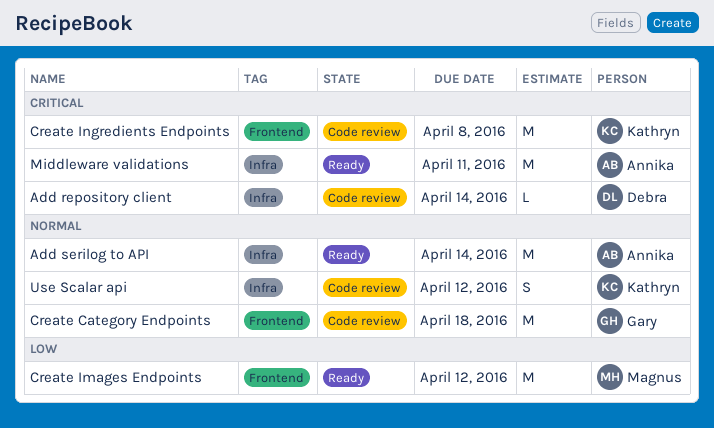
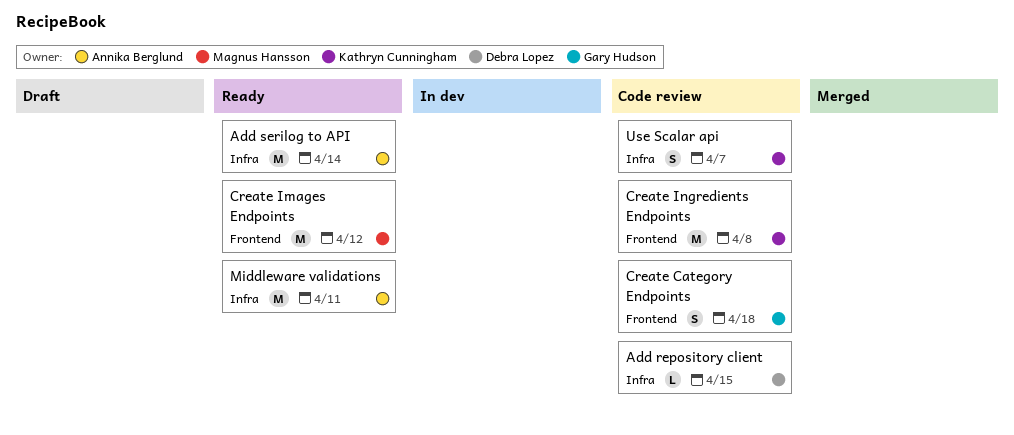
Add repository client, due: Apr 14 -> Apr 15
Create Category Endpoints, estimate: M -> S
Use Scalar api, due: Apr 12 -> Apr 7

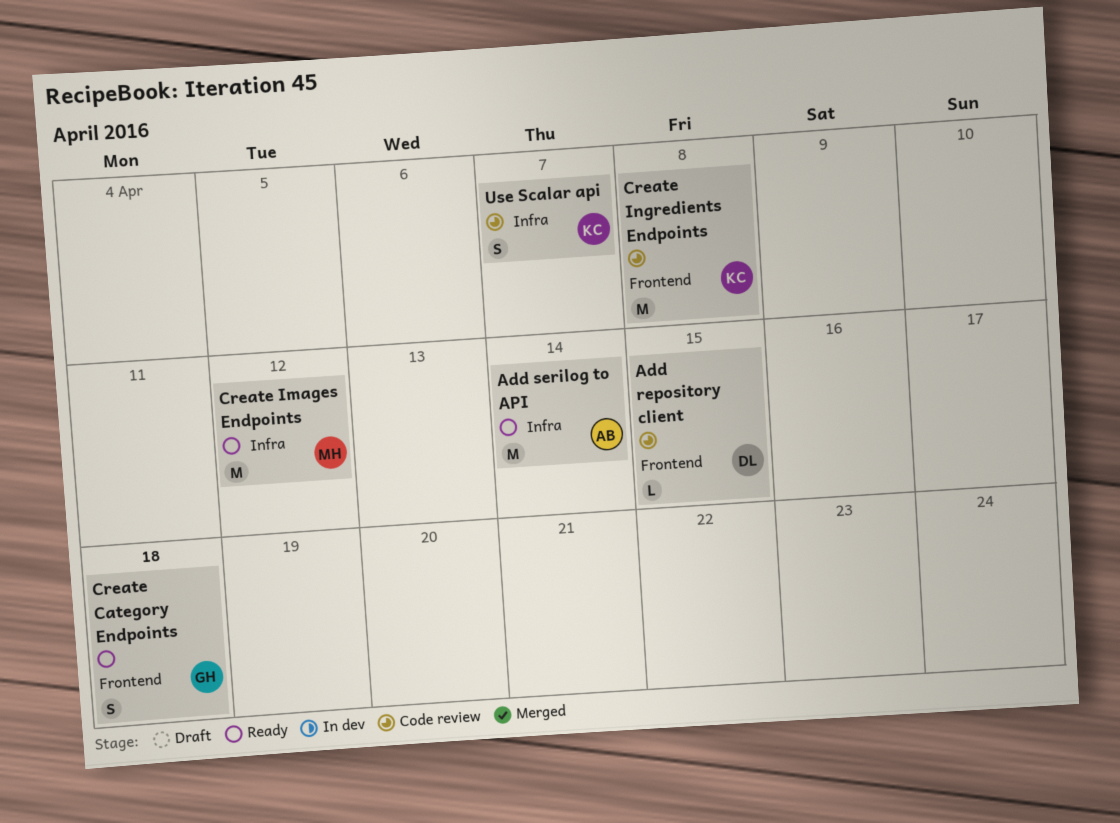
Add repository client, label: Infra -> Frontend
Create Category Endpoints, status: Code review -> Ready
Create Images Endpoints, label: Frontend -> Infra
Middleware validations: present -> none

